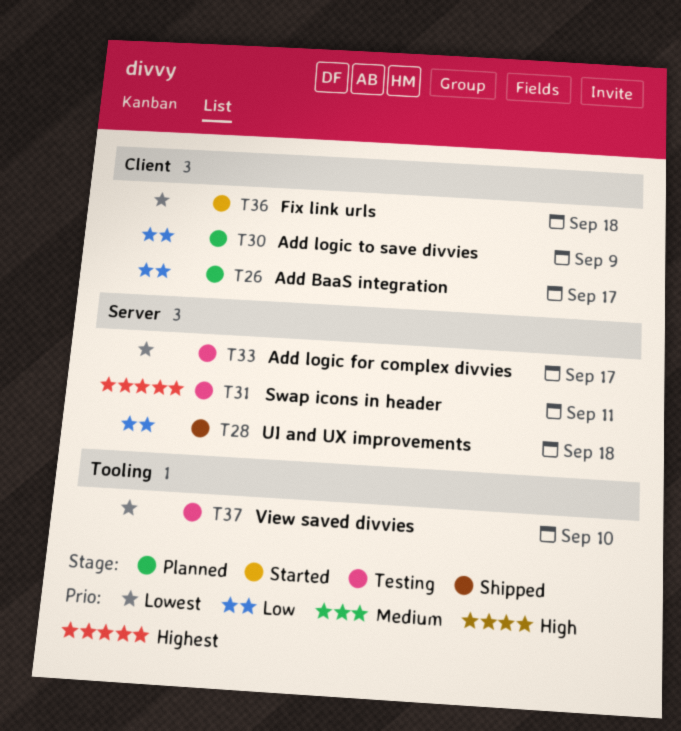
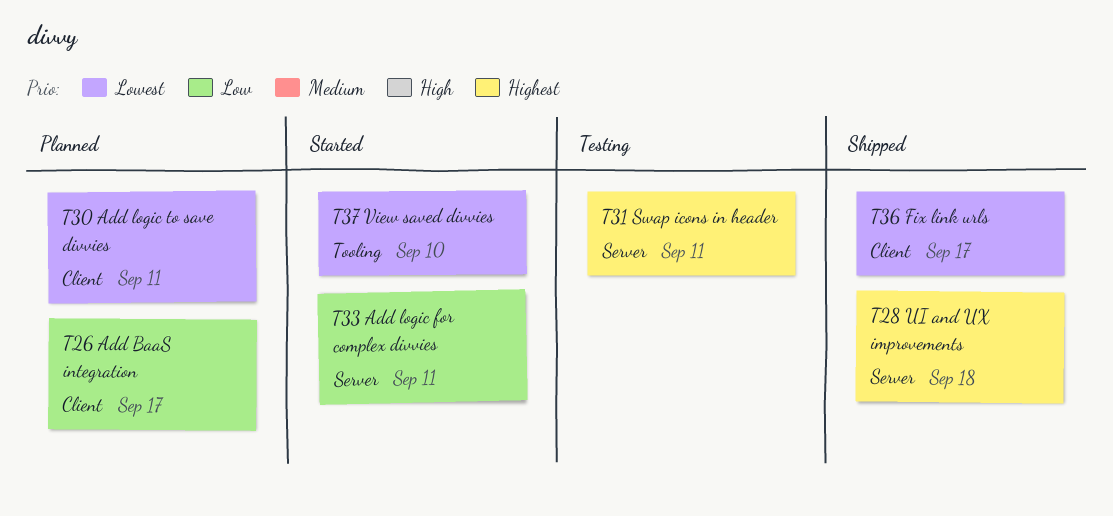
T28, priority: Low -> Highest
T30, priority: Low -> Lowest
T30, due: Sep 9 -> Sep 11
T33, status: Testing -> Started
T33, priority: Lowest -> Low
T33, due: Sep 17 -> Sep 11
T36, status: Started -> Shipped
T36, due: Sep 18 -> Sep 17
T37, status: Testing -> Started

